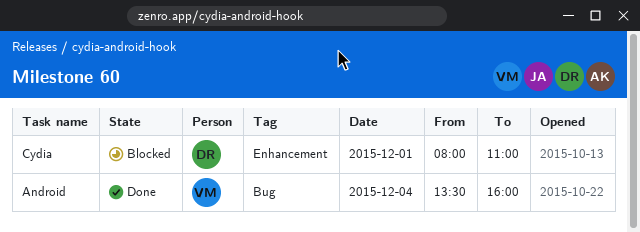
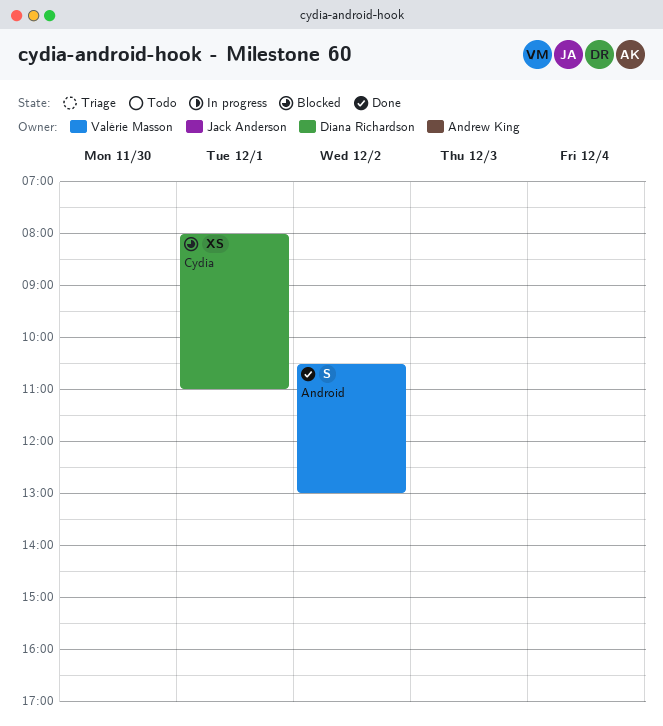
Android, day: Dec 4 -> Dec 2
Android, begins: 13:30 -> 10:30
Android, ends: 16:00 -> 13:00

